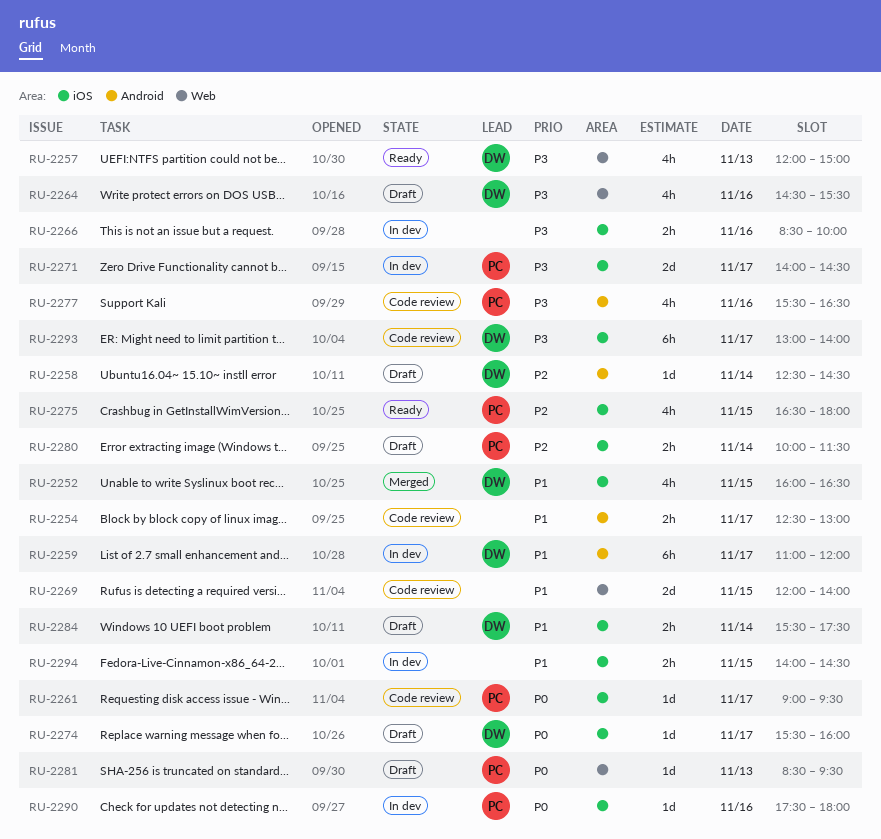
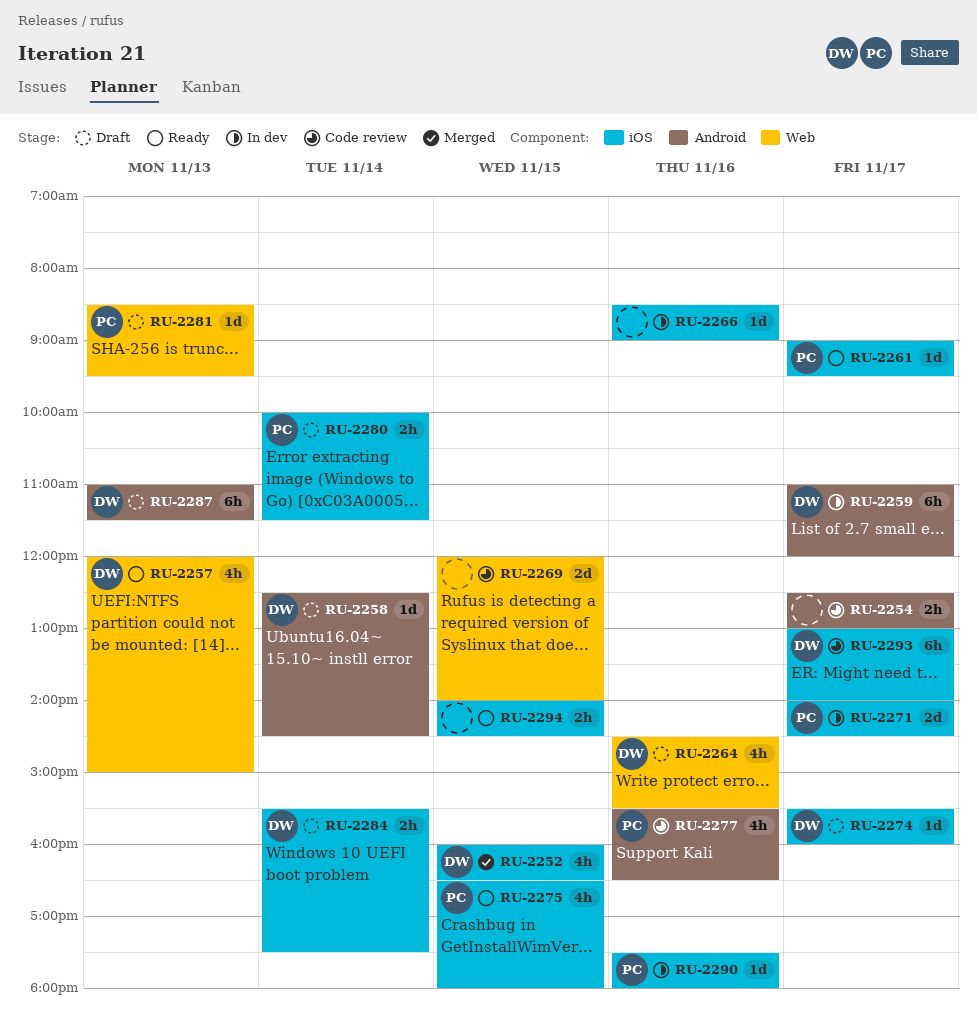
RU-2261, status: Code review -> Ready
RU-2266, estimate: 2h -> 1d
RU-2266, ends: 10:00 -> 09:00
RU-2287: none -> present
RU-2294, status: In dev -> Ready

